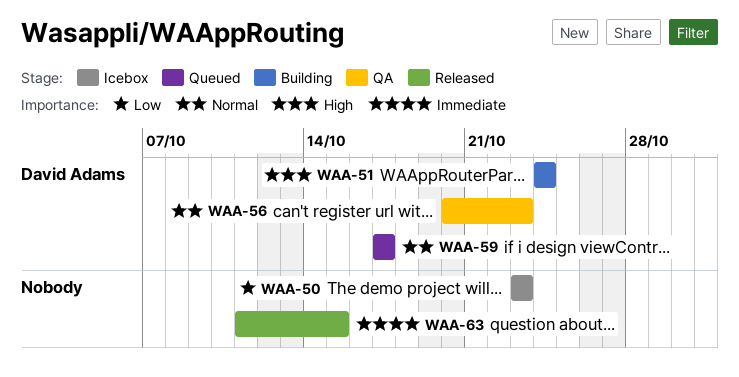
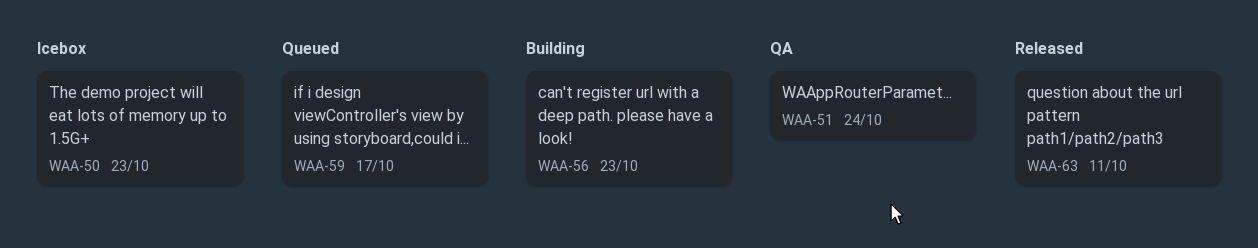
WAA-51, status: Building -> QA
WAA-56, status: QA -> Building
WAA-63, due: Oct 15 -> Oct 11

